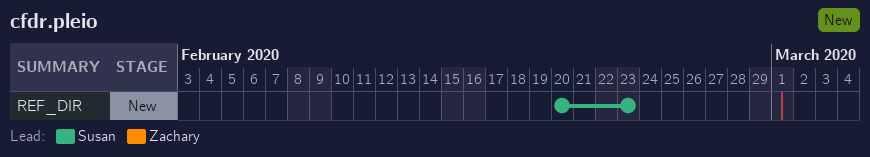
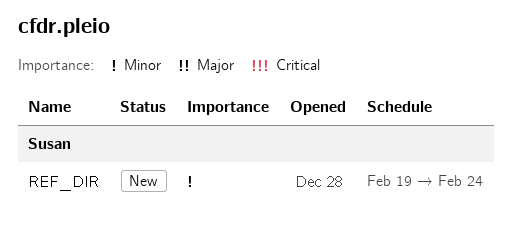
REF_DIR, start: Feb 20 -> Feb 19
REF_DIR, due: Feb 23 -> Feb 24

